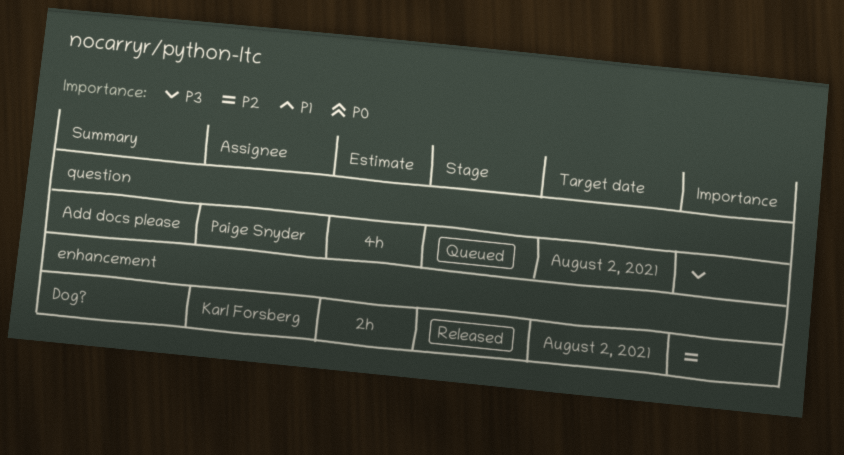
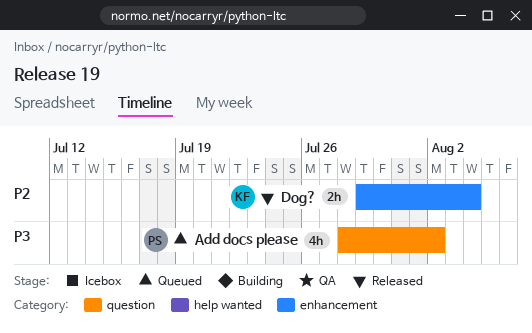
Dog?, due: Aug 2 -> Aug 4

